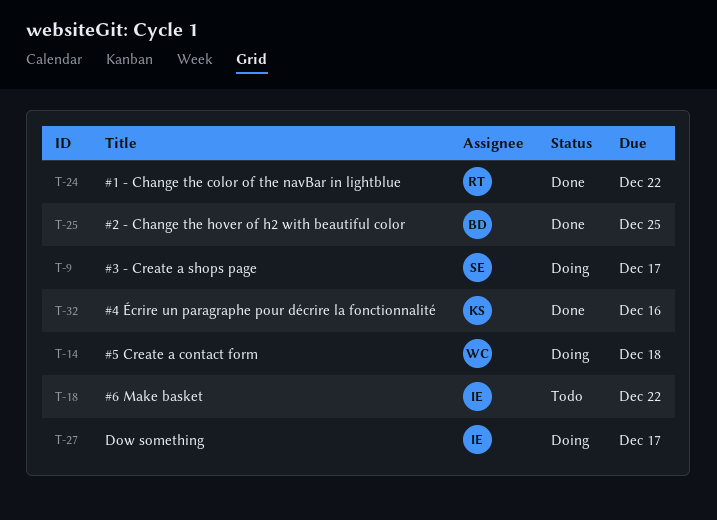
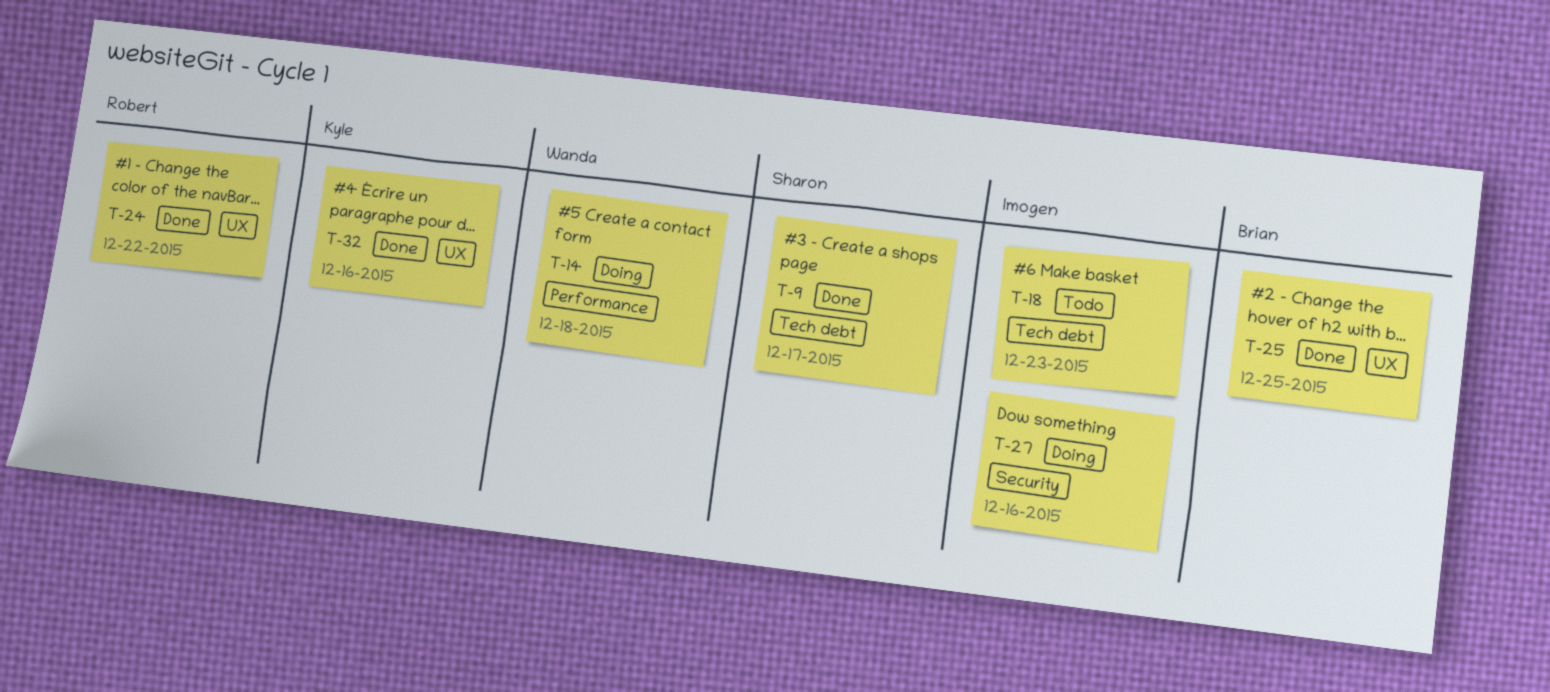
T-9, status: Doing -> Done
T-18, due: Dec 22 -> Dec 23
T-27, due: Dec 17 -> Dec 16

